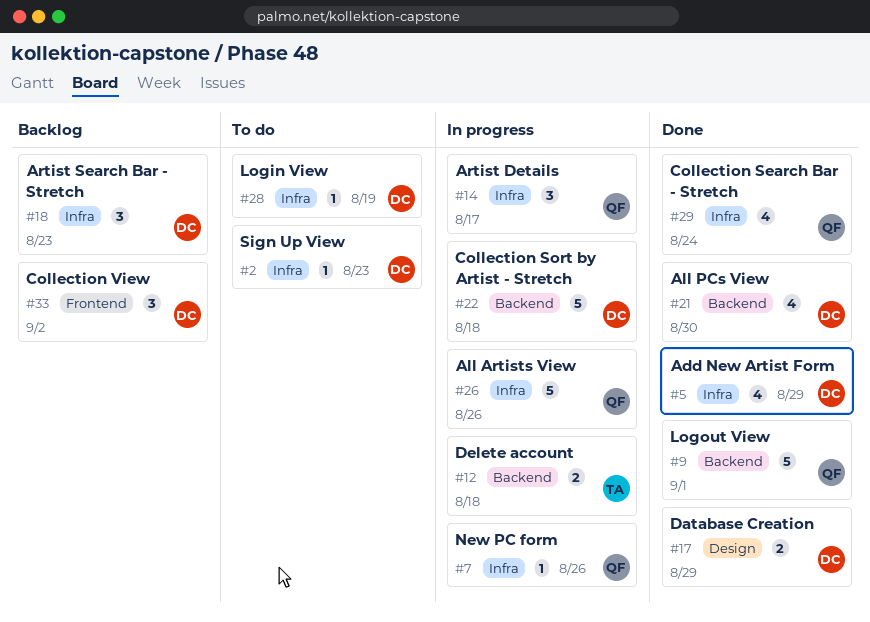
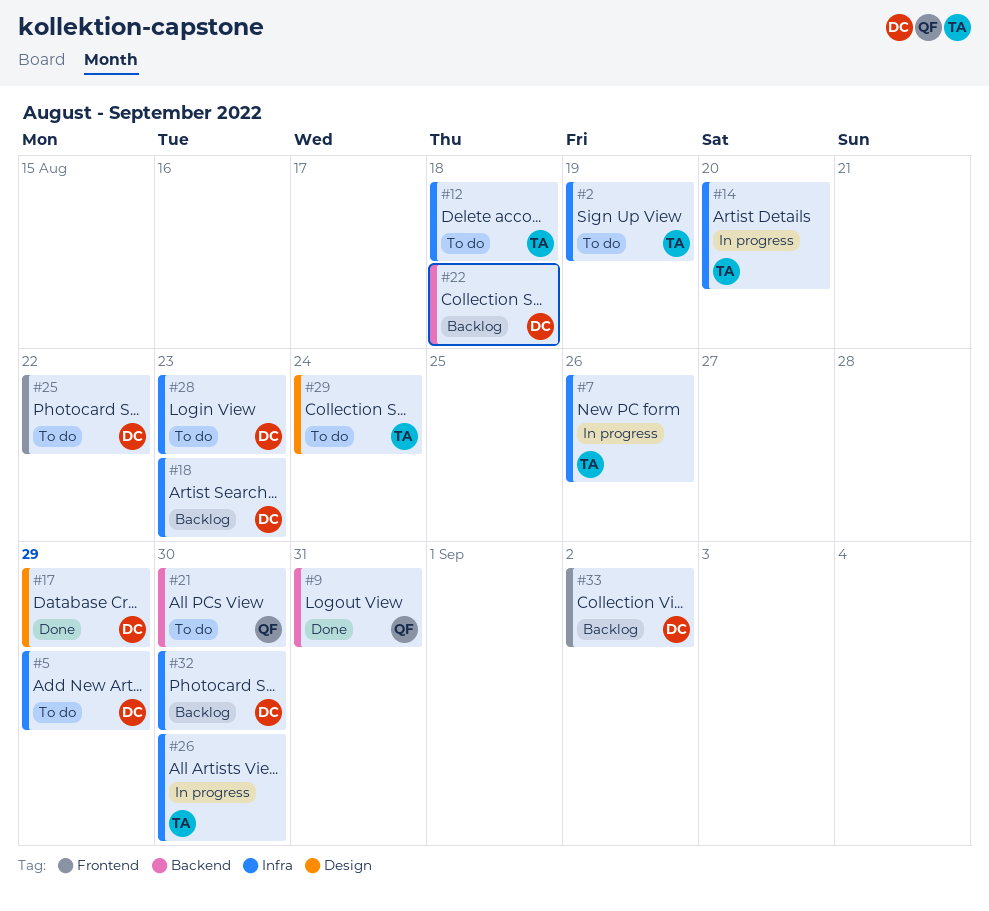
#2, owner: DC -> TA
#2, due: Aug 23 -> Aug 19
#5, status: Done -> To do
#7, owner: QF -> TA
#9, due: Sep 1 -> Aug 31
#12, status: In progress -> To do
#12, label: Backend -> Infra
#14, owner: QF -> TA
#14, due: Aug 17 -> Aug 20
#21, status: Done -> To do
#21, owner: DC -> QF
#22, status: In progress -> Backlog
#25: none -> present
#26, owner: QF -> TA
#26, due: Aug 26 -> Aug 30
#28, due: Aug 19 -> Aug 23
#29, status: Done -> To do
#29, owner: QF -> TA
#29, label: Infra -> Design
#32: none -> present

